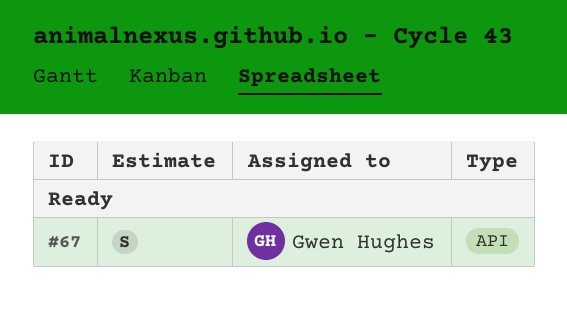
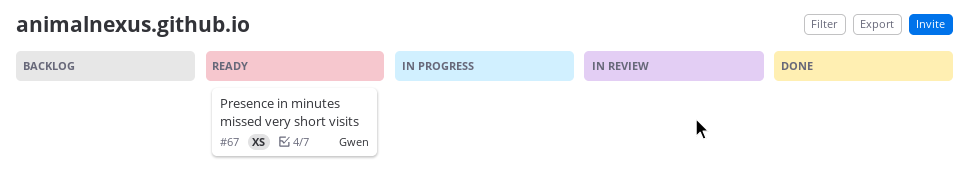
#67, estimate: S -> XS

